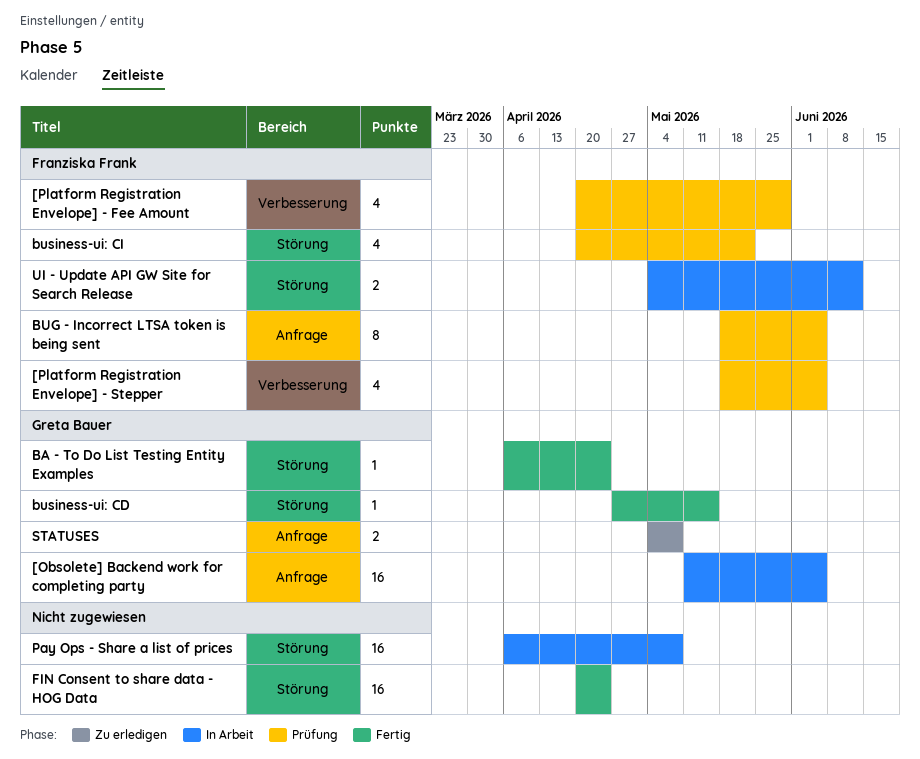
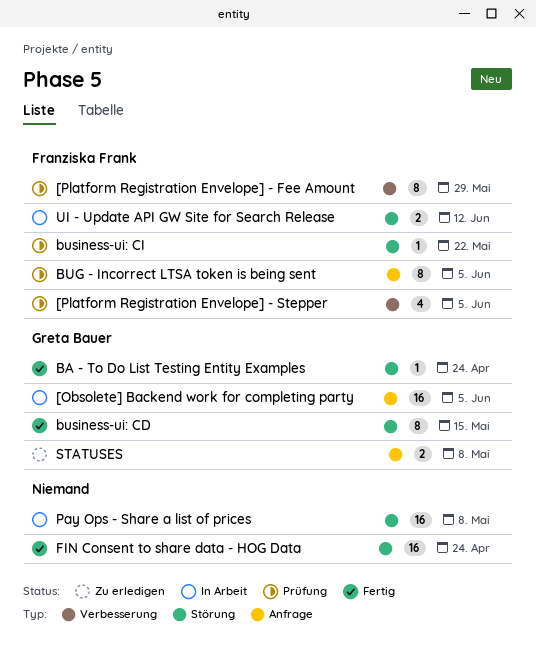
[Platform Registration Envelope] - Fee Amount, estimate: 4 -> 8
business-ui: CD, estimate: 1 -> 8
business-ui: CI, estimate: 4 -> 1

